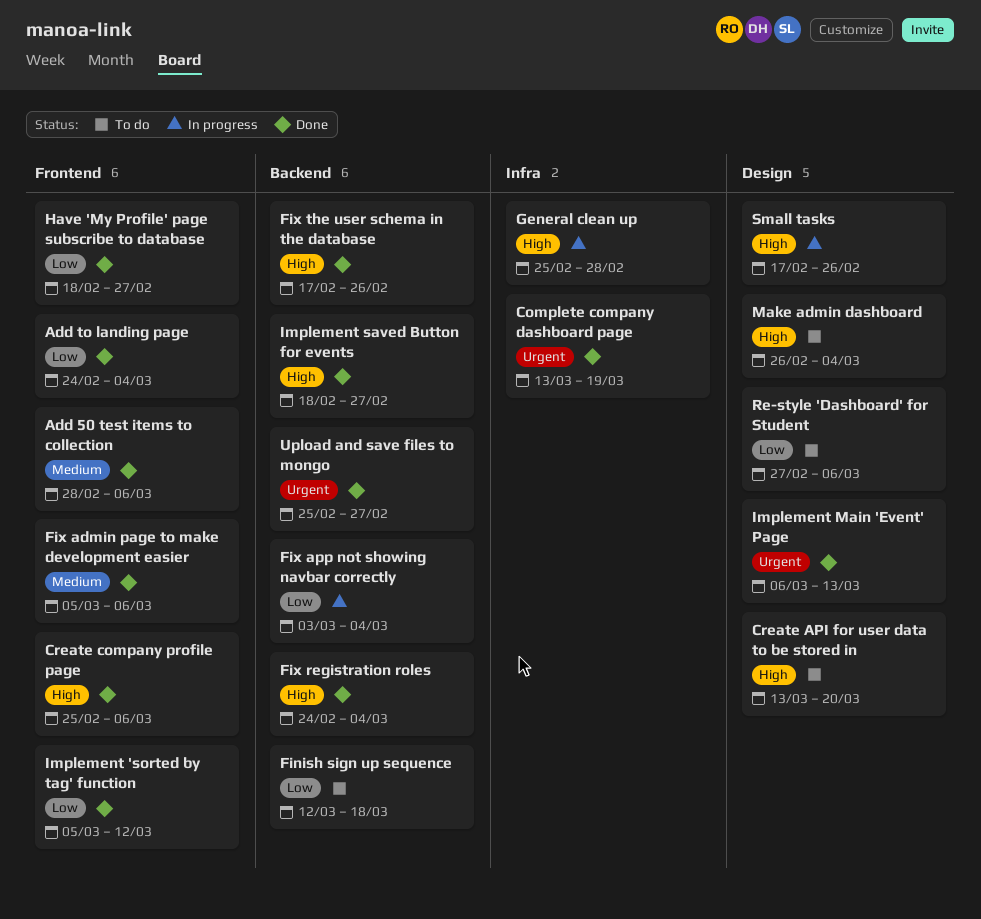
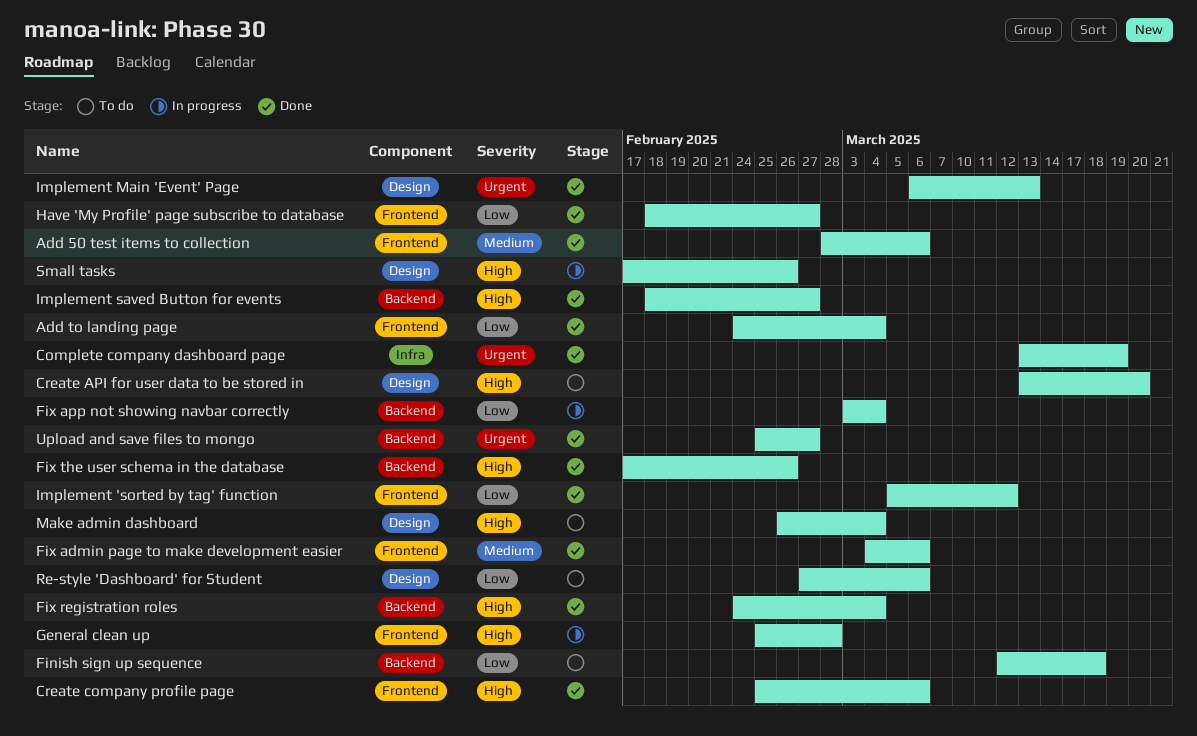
Fix admin page to make development easier, start: Mar 5 -> Mar 4
General clean up, label: Infra -> Frontend

